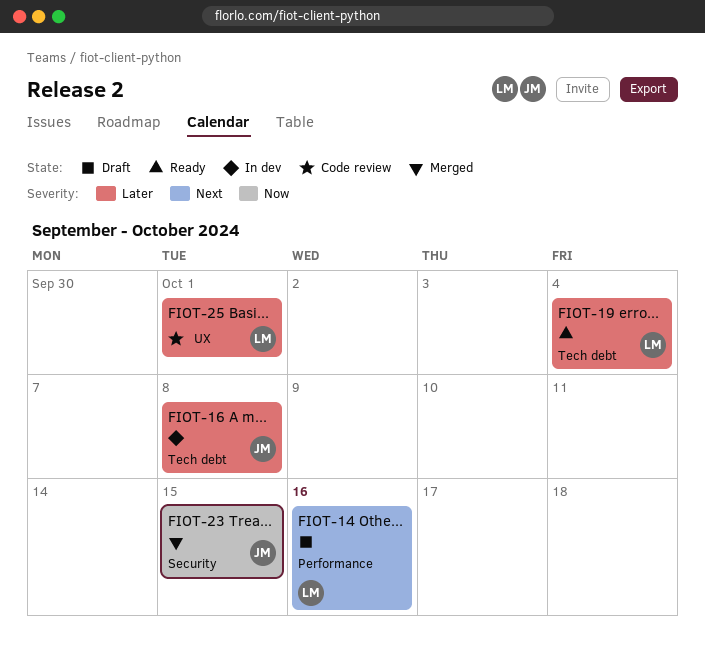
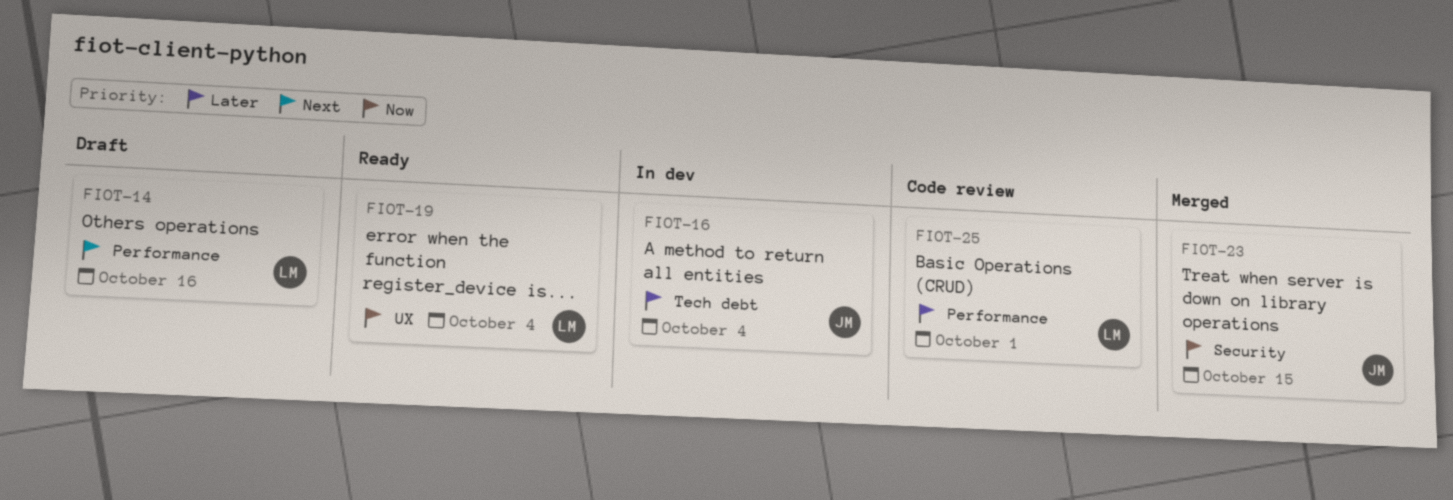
FIOT-16, due: Oct 8 -> Oct 4
FIOT-19, priority: Later -> Now
FIOT-19, label: Tech debt -> UX
FIOT-25, label: UX -> Performance

